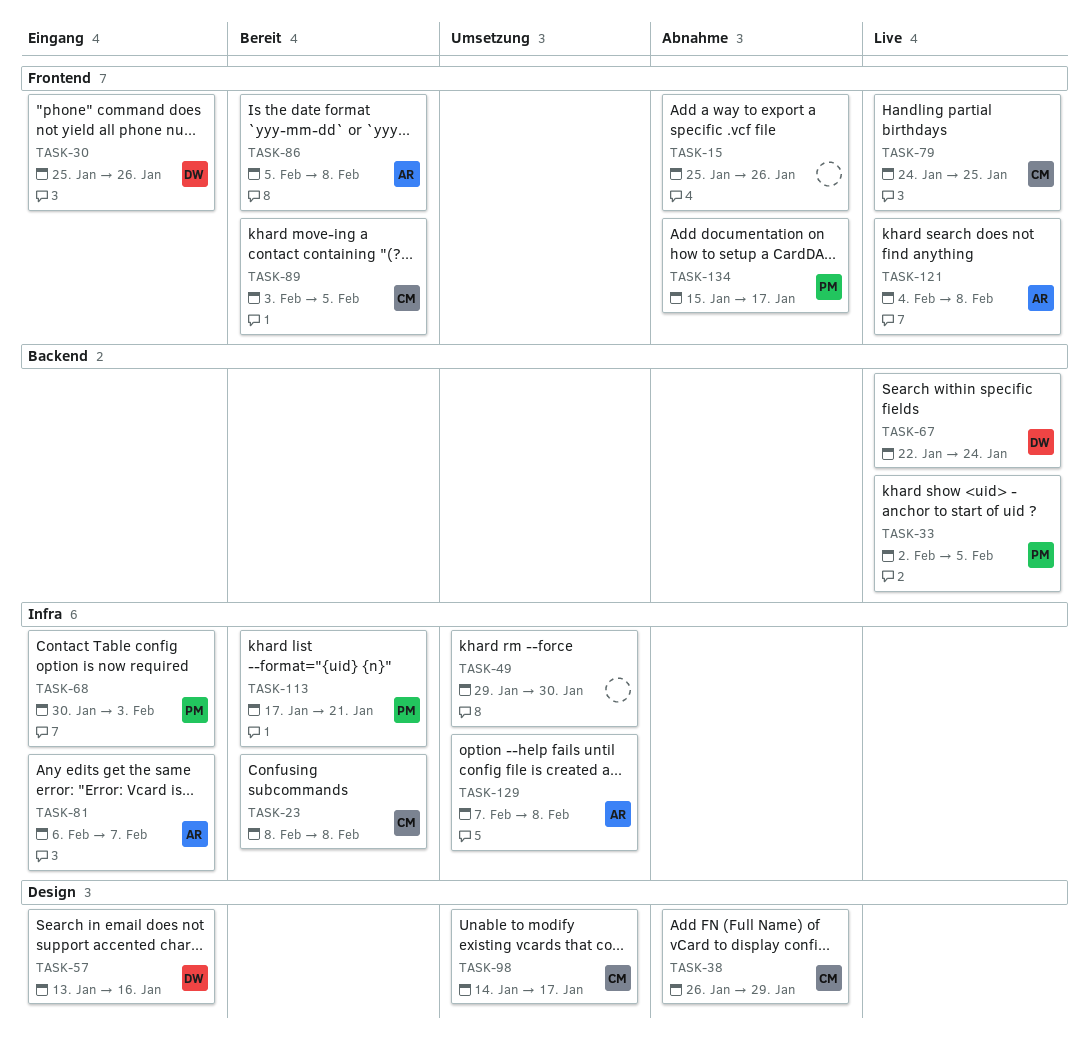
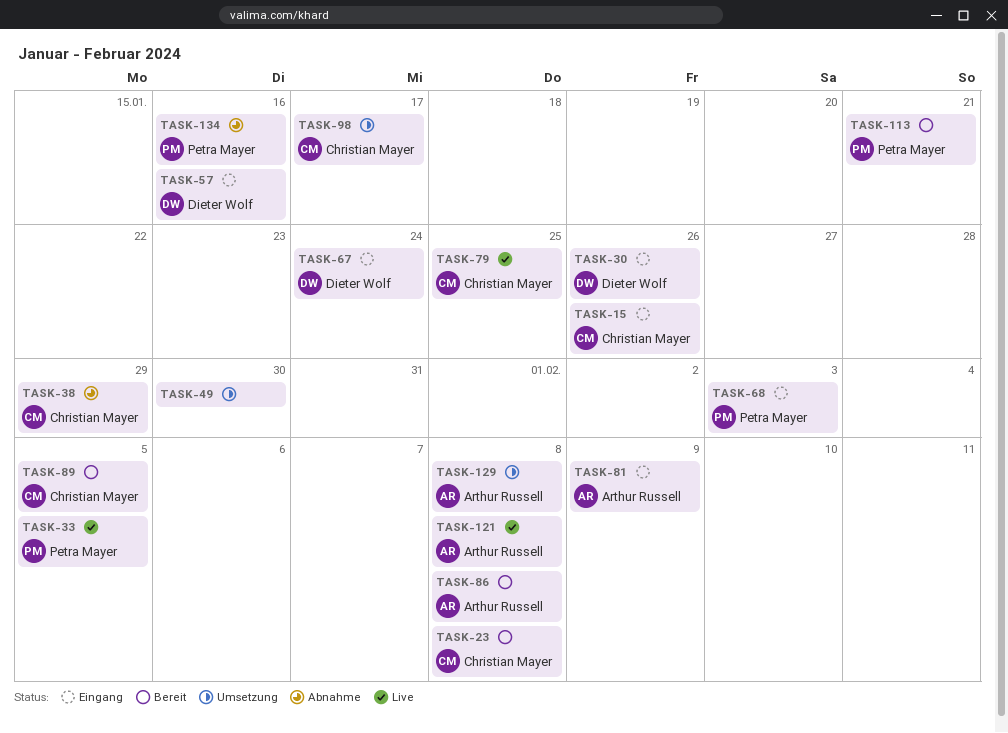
TASK-15, status: Abnahme -> Eingang
TASK-15, owner: none -> Christian Mayer
TASK-67, status: Live -> Eingang
TASK-81, due: Feb 7 -> Feb 9
TASK-134, due: Jan 17 -> Jan 16

